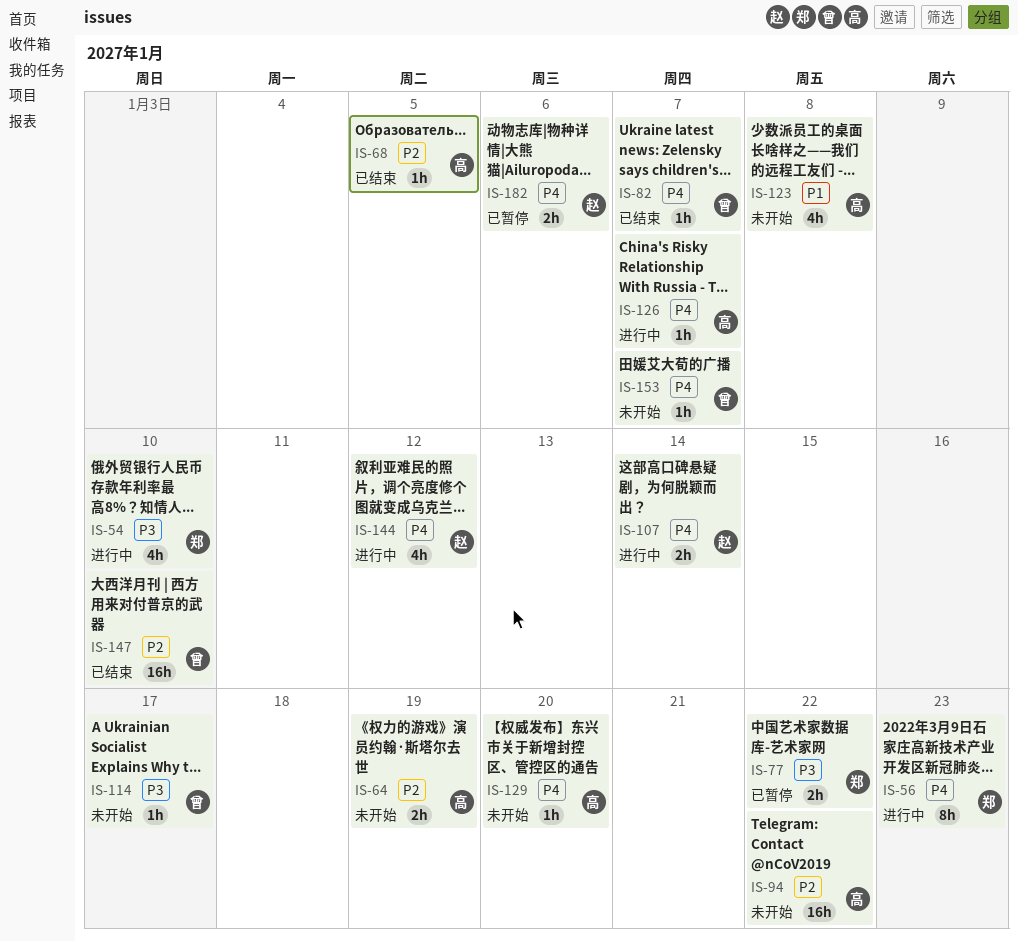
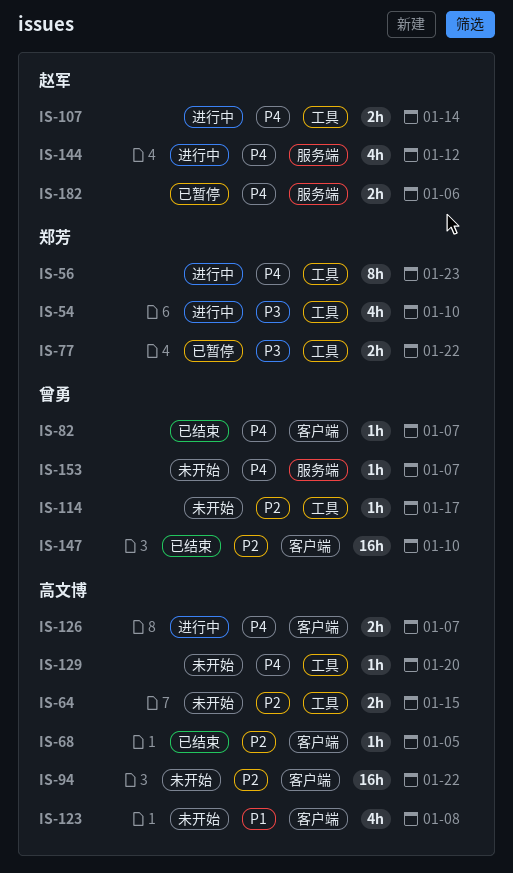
IS-64, due: Jan 19 -> Jan 15
IS-114, priority: P3 -> P2
IS-126, estimate: 1h -> 2h

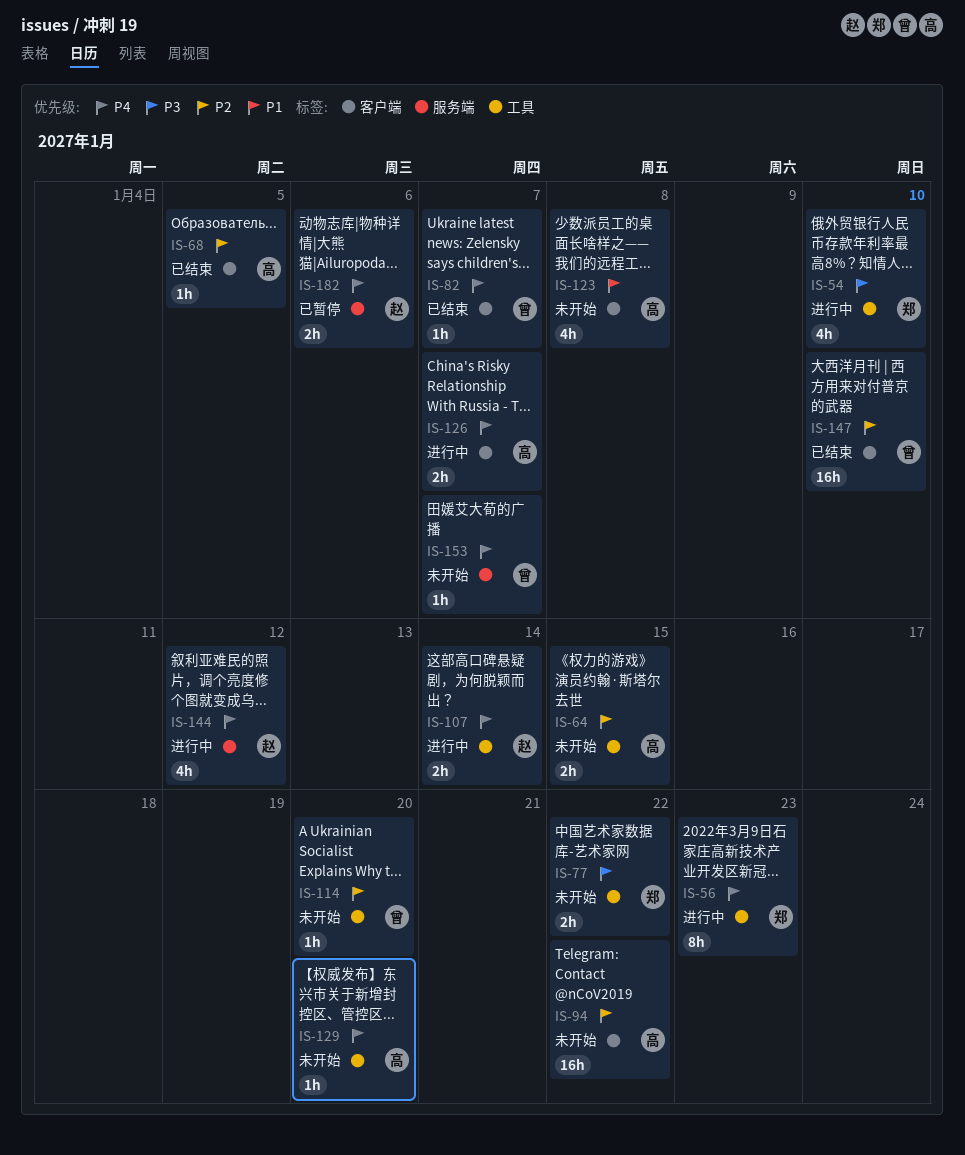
IS-77, status: 已暂停 -> 未开始
IS-114, due: Jan 17 -> Jan 20

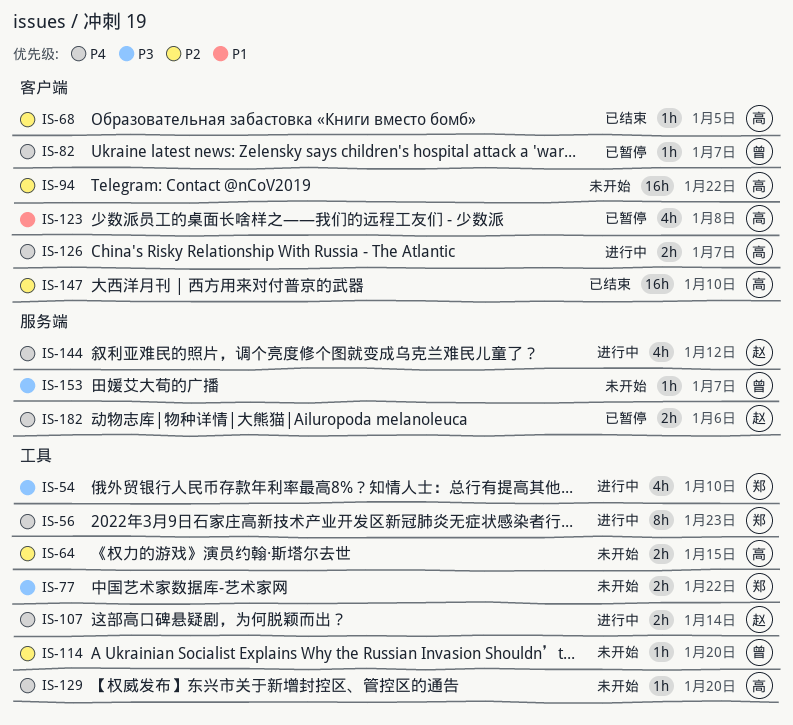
IS-82, status: 已结束 -> 已暂停
IS-123, status: 未开始 -> 已暂停
IS-147, owner: 曾 -> 高
IS-153, priority: P4 -> P3

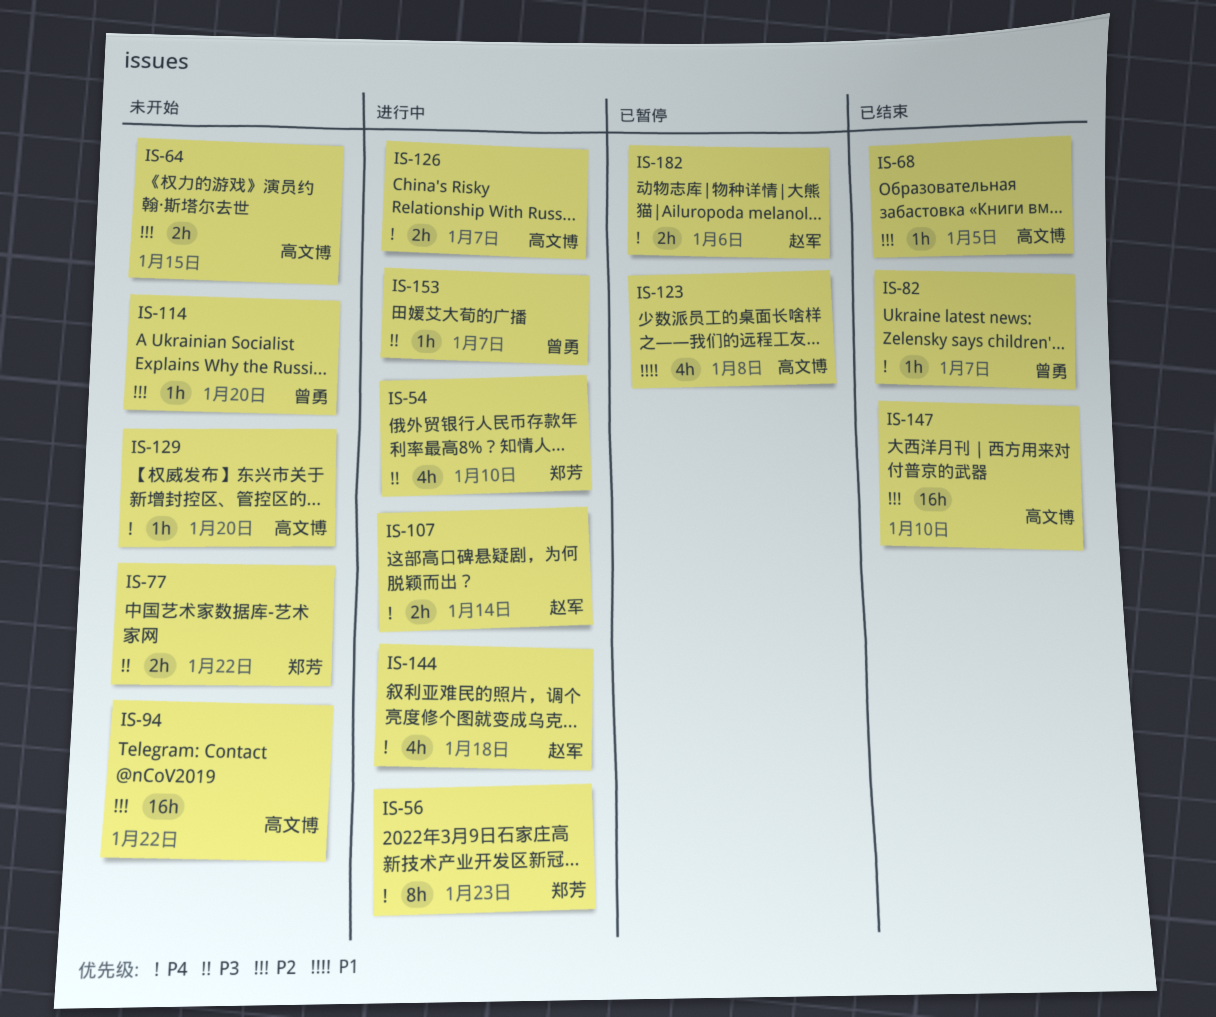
IS-82, status: 已暂停 -> 已结束
IS-144, due: Jan 12 -> Jan 18
IS-153, status: 未开始 -> 进行中

